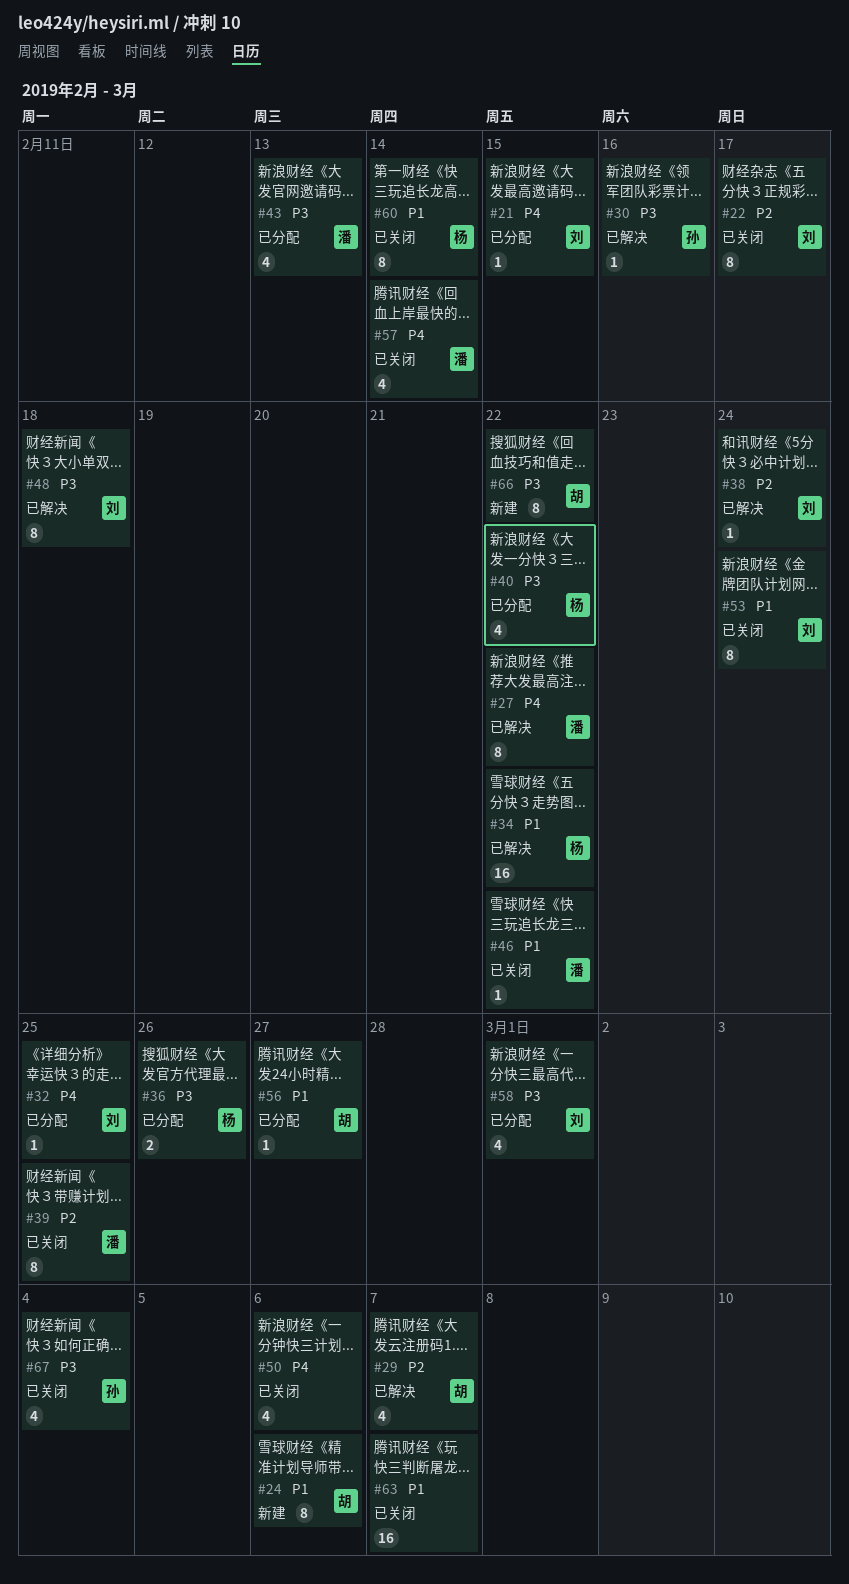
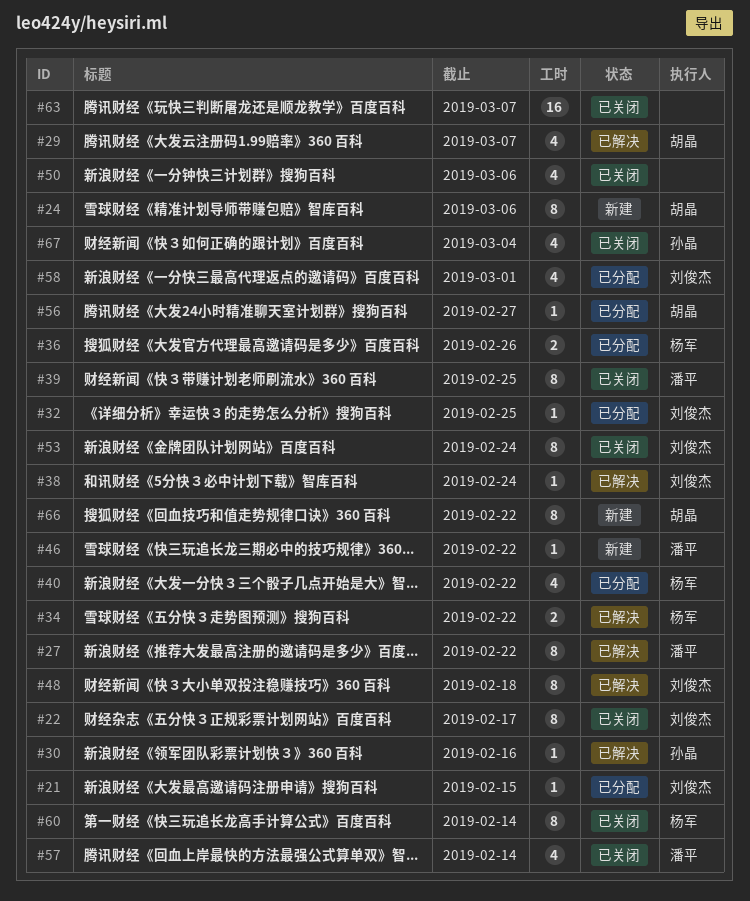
#34, estimate: 16 -> 2
#43: present -> none
#46, status: 已关闭 -> 新建

